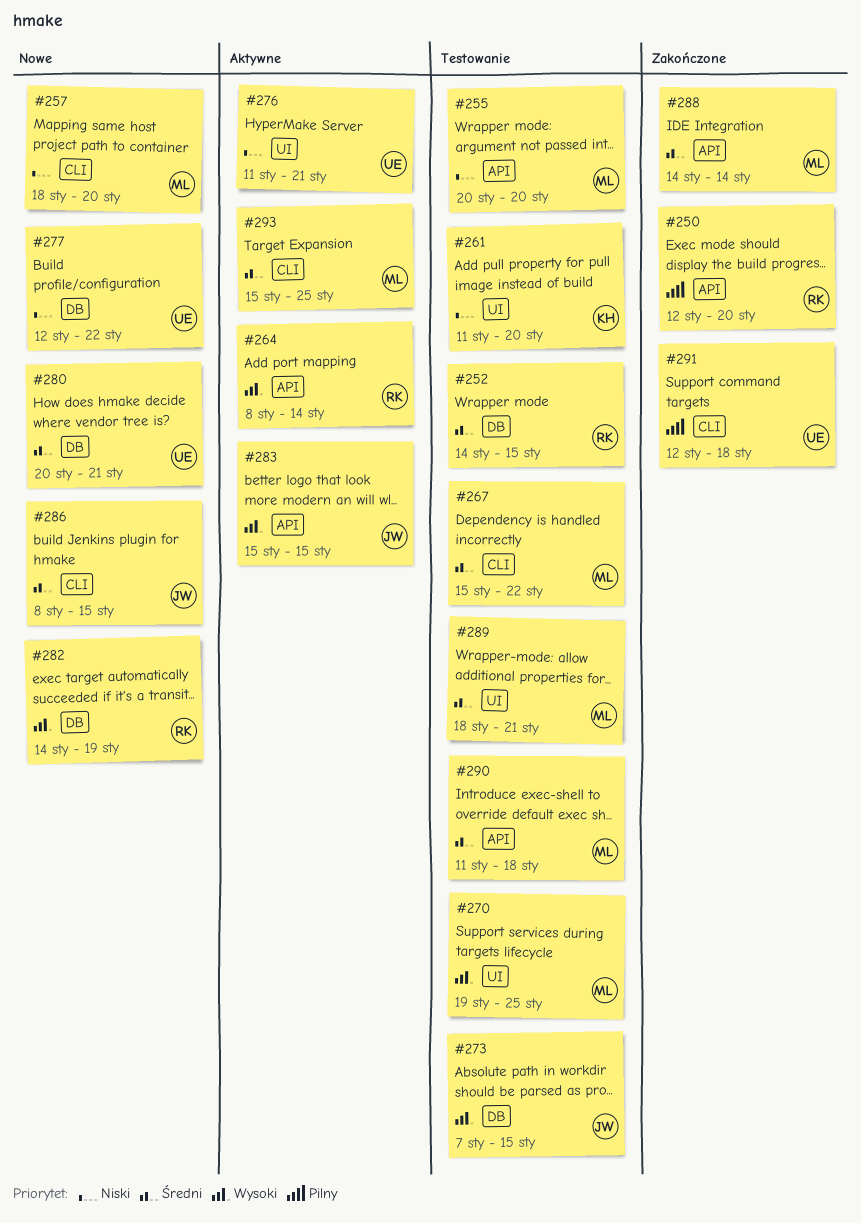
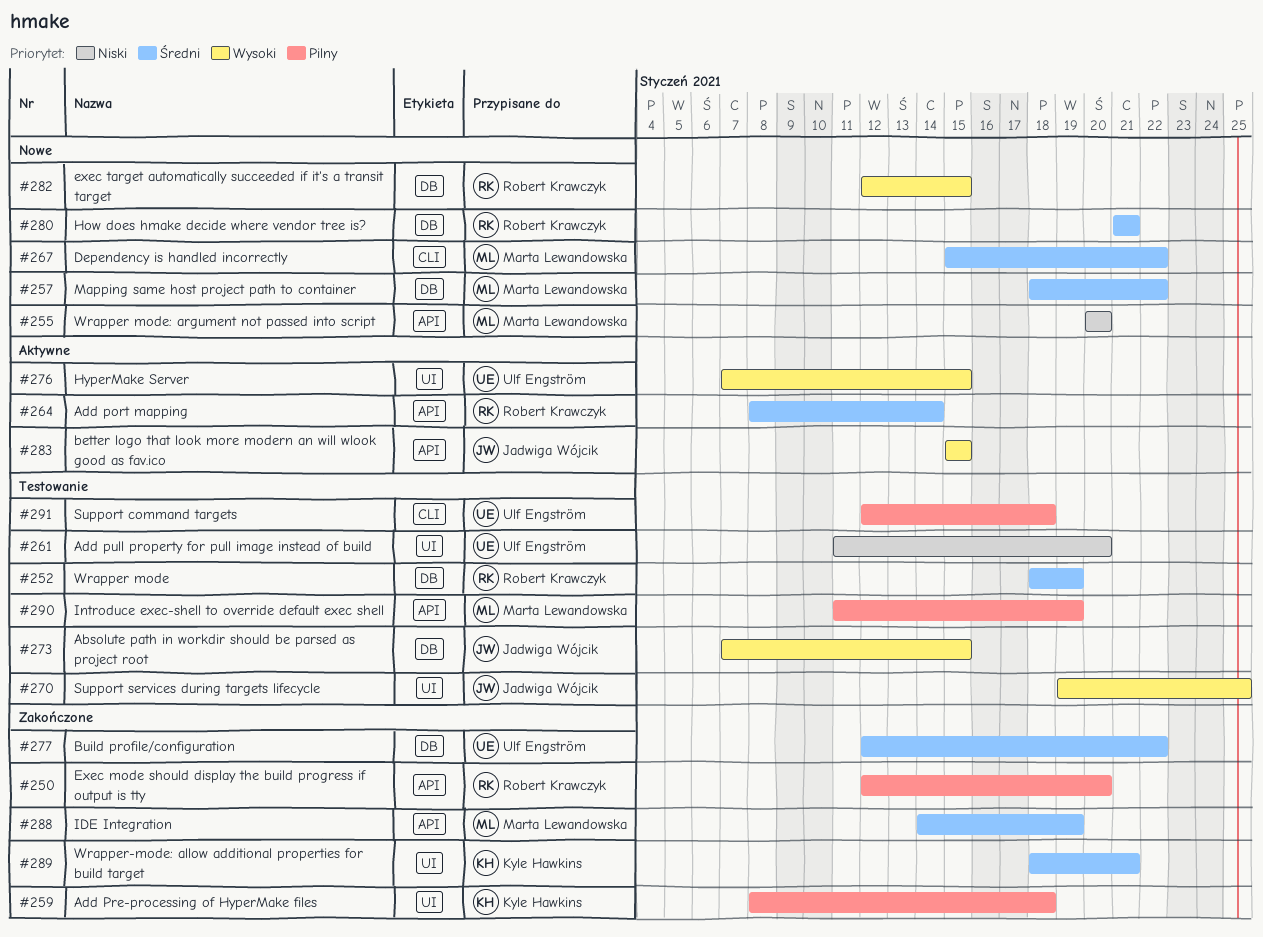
#252, start: Jan 14 -> Jan 18
#252, due: Jan 15 -> Jan 19
#255, status: Testowanie -> Nowe
#257, priority: Niski -> Średni
#257, label: CLI -> DB
#257, due: Jan 20 -> Jan 22
#259: none -> present
#261, owner: Kyle Hawkins -> Ulf Engström
#264, priority: Wysoki -> Średni
#267, status: Testowanie -> Nowe
#270, owner: Marta Lewandowska -> Jadwiga Wójcik
#276, priority: Niski -> Wysoki
#276, start: Jan 11 -> Jan 7
#276, due: Jan 21 -> Jan 15
#277, status: Nowe -> Zakończone
#277, priority: Niski -> Średni
#280, owner: Ulf Engström -> Robert Krawczyk
#280, start: Jan 20 -> Jan 21
#282, start: Jan 14 -> Jan 12
#282, due: Jan 19 -> Jan 15
#286: present -> none
#288, due: Jan 14 -> Jan 19
#289, status: Testowanie -> Zakończone
#289, owner: Marta Lewandowska -> Kyle Hawkins
#290, priority: Średni -> Pilny
#290, due: Jan 18 -> Jan 19
#291, status: Zakończone -> Testowanie
#293: present -> none

